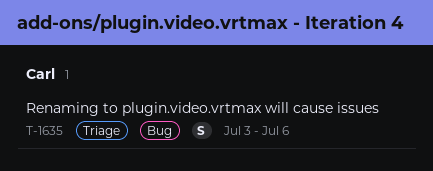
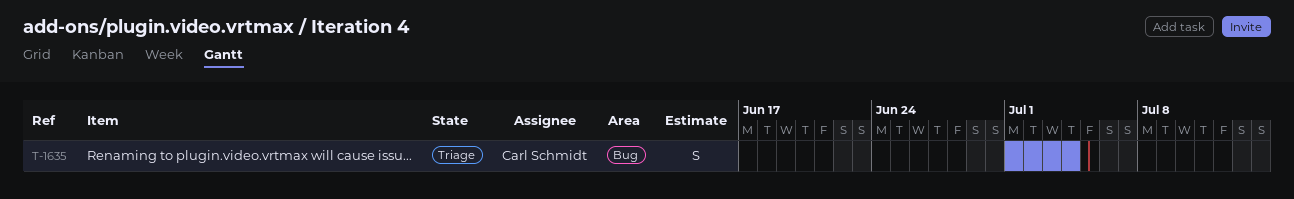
T-1635, start: Jul 3 -> Jul 1
T-1635, due: Jul 6 -> Jul 4

